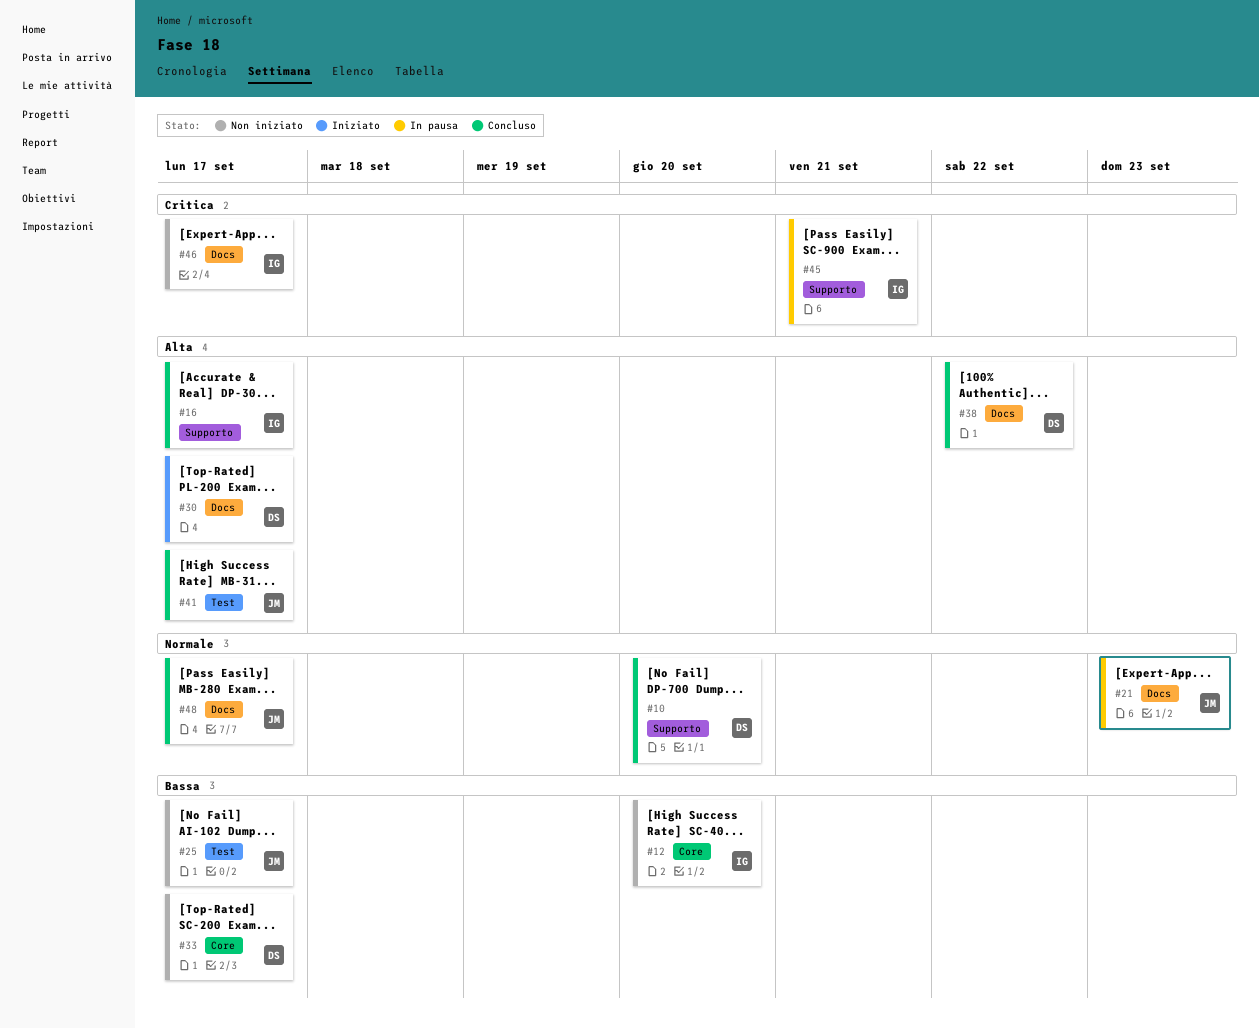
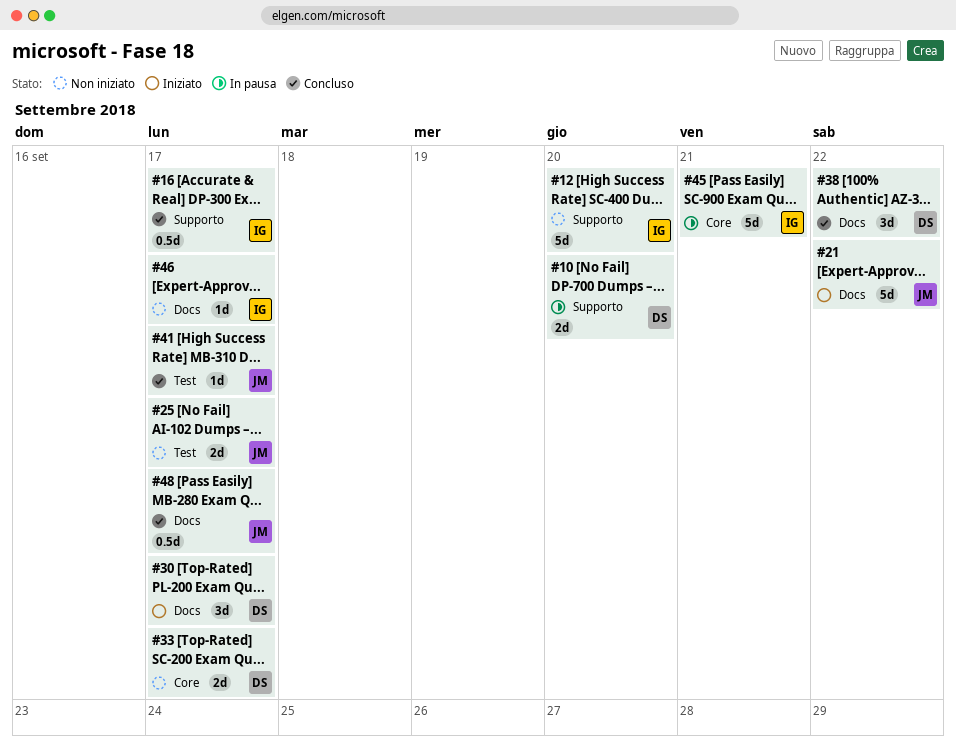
#10, status: Concluso -> In pausa
#12, label: Core -> Supporto
#21, status: In pausa -> Iniziato
#21, due: Sep 23 -> Sep 22
#45, label: Supporto -> Core

